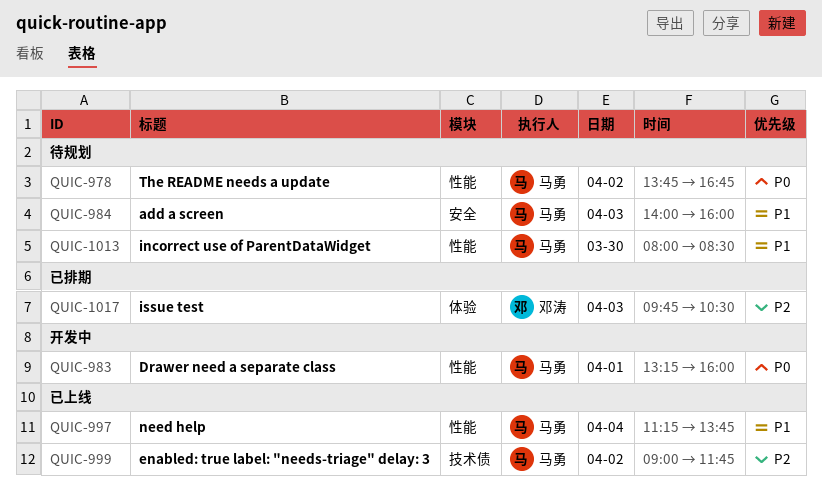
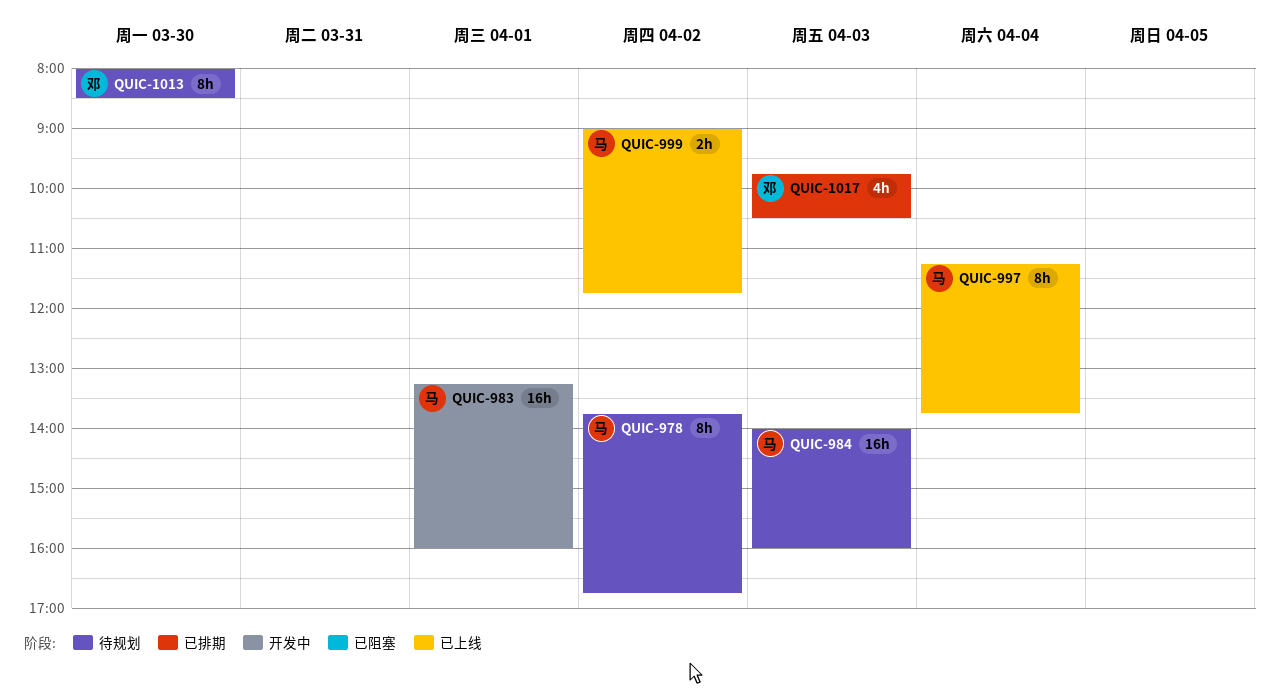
QUIC-1013, owner: 马勇 -> 邓涛

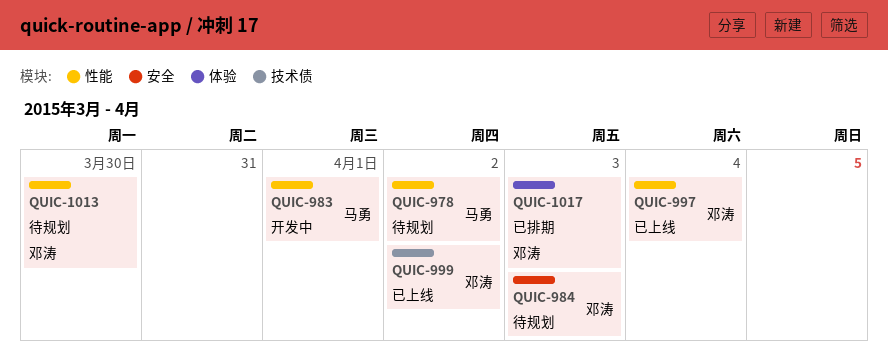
QUIC-984, owner: 马勇 -> 邓涛
QUIC-997, owner: 马勇 -> 邓涛
QUIC-999, owner: 马勇 -> 邓涛

